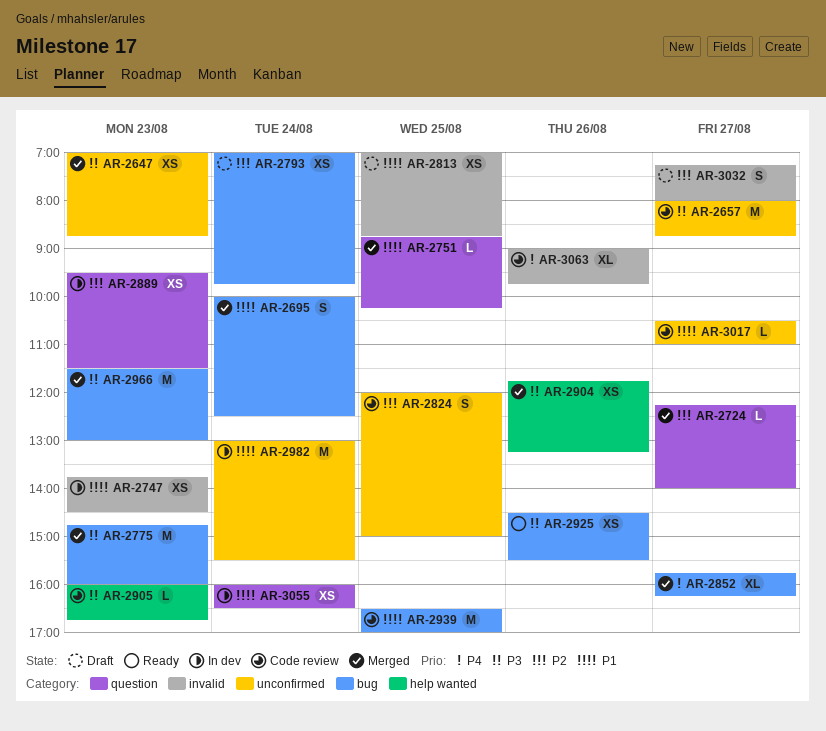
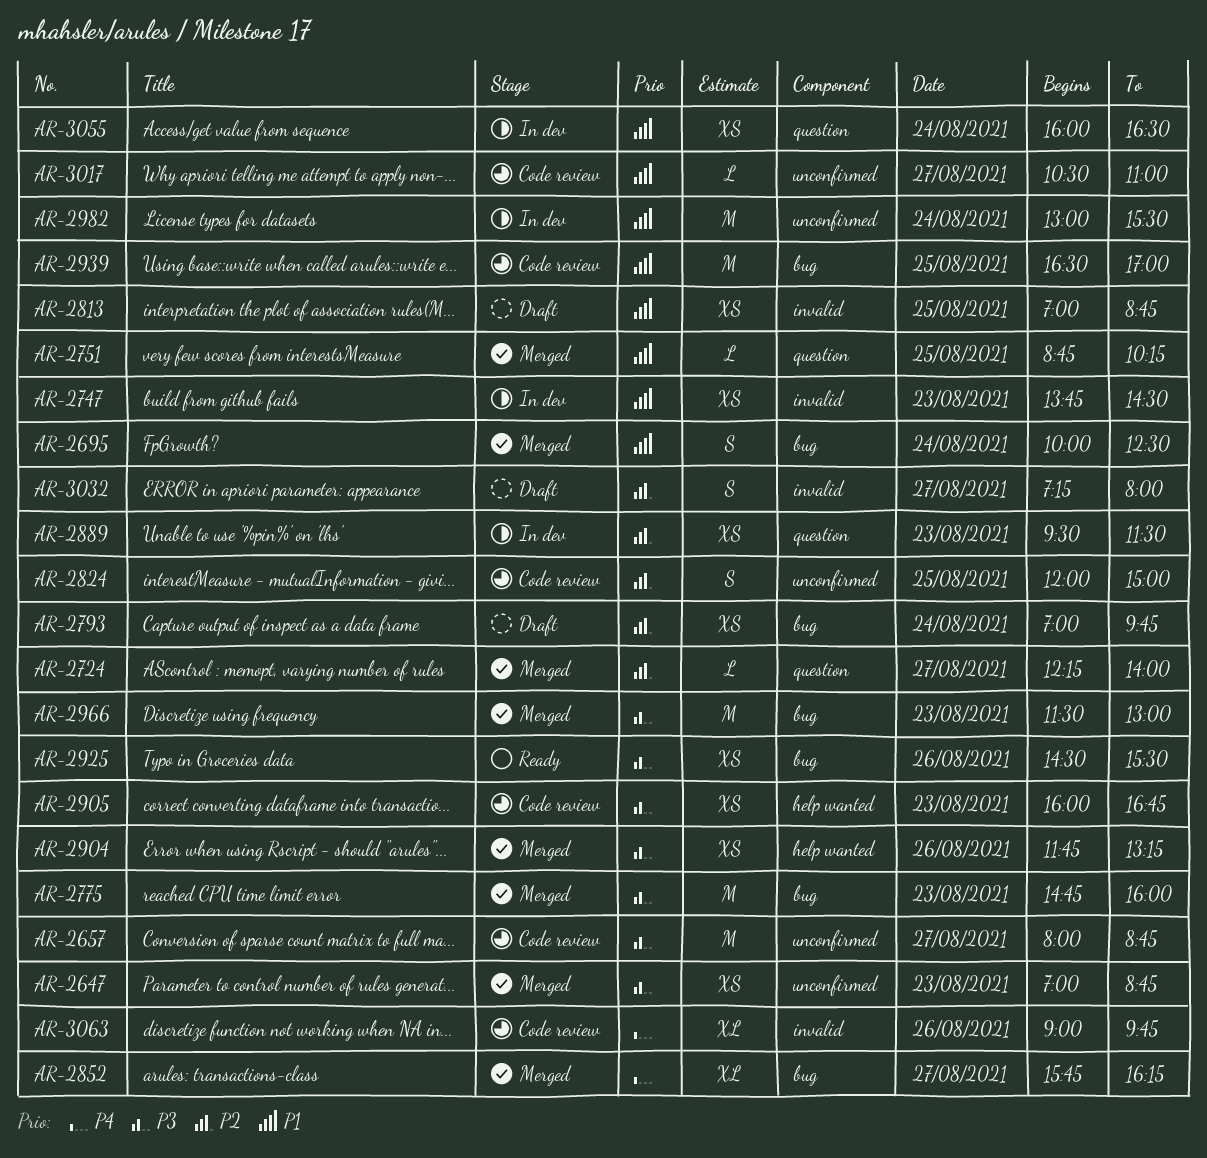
AR-2905, estimate: L -> XS

